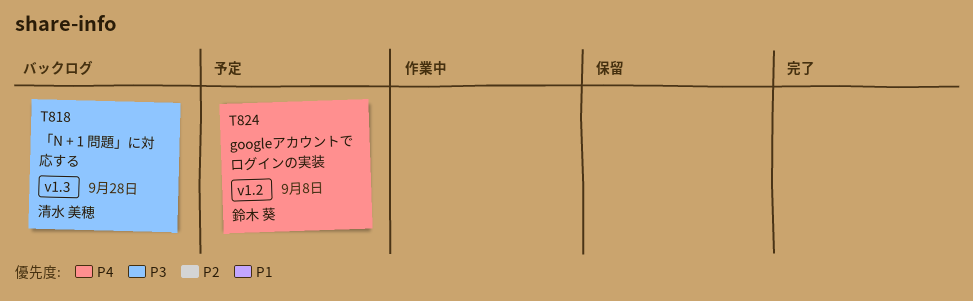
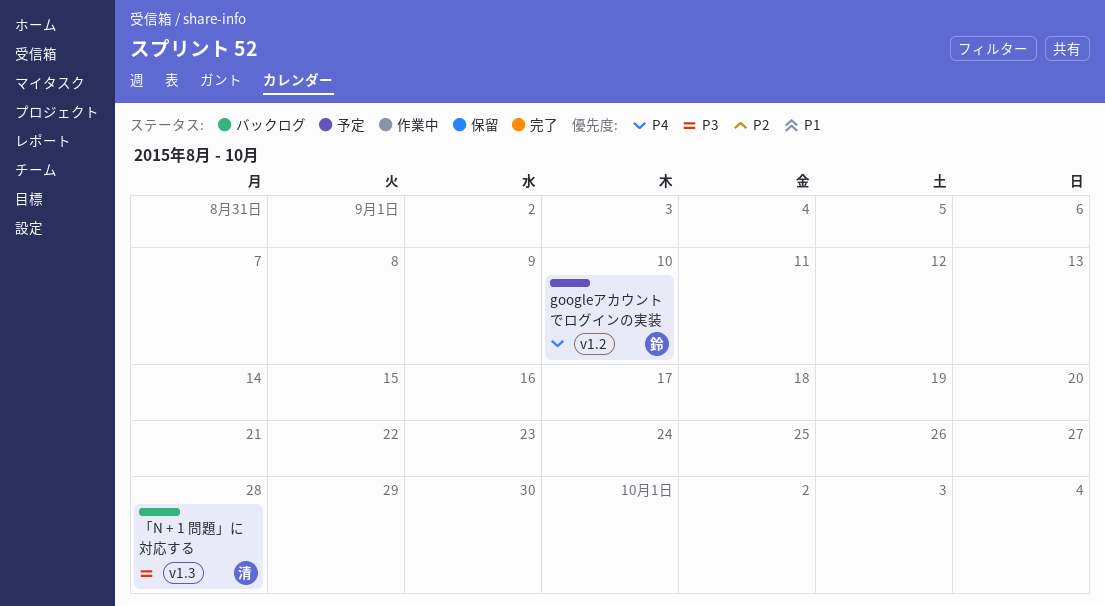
googleアカウントでログインの実装, due: Sep 8 -> Sep 10

